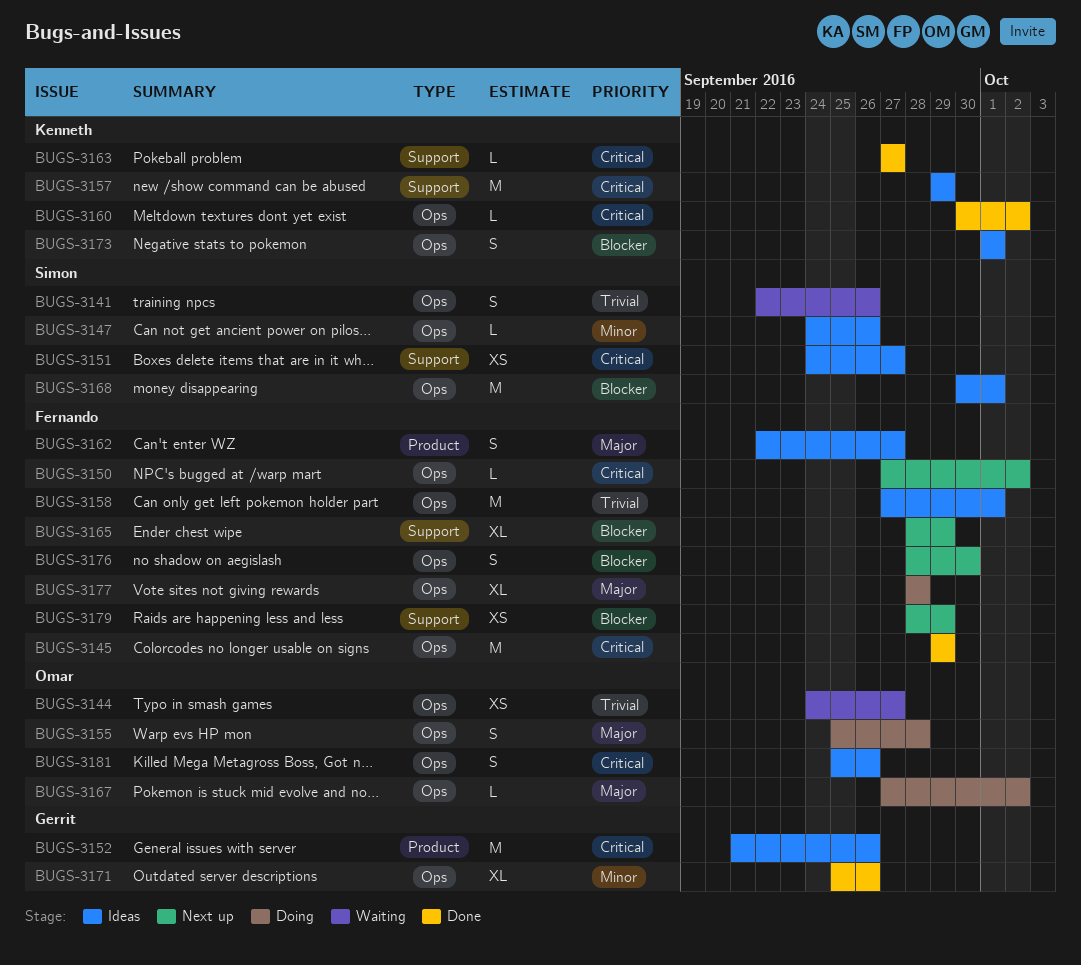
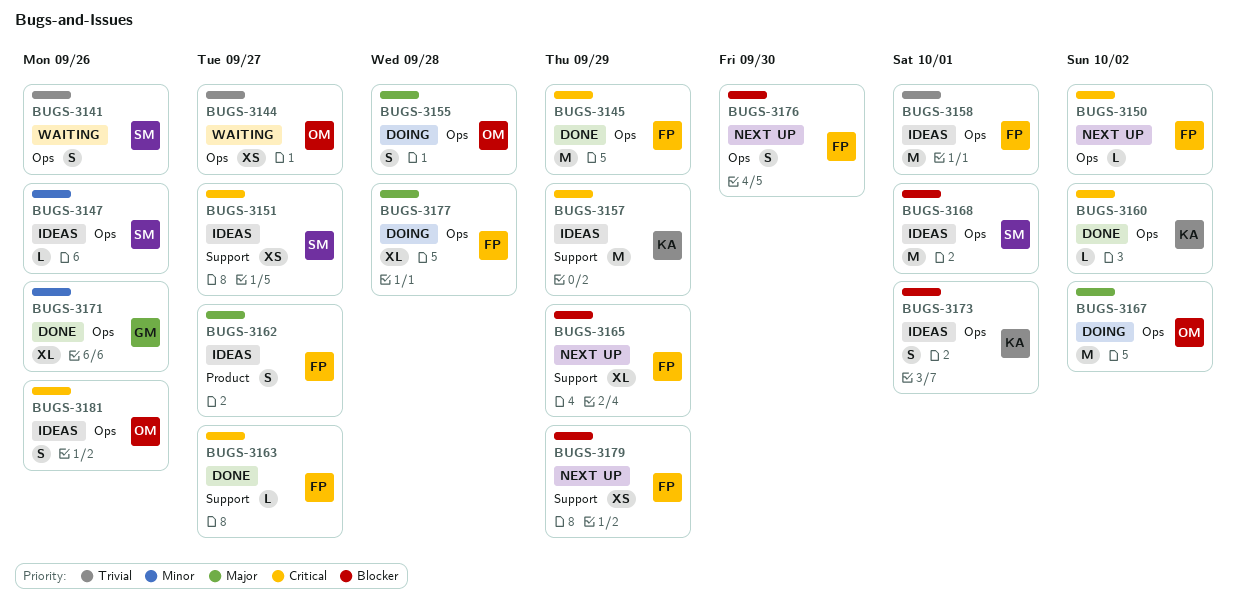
BUGS-3152: present -> none
BUGS-3163, owner: Kenneth -> Fernando
BUGS-3167, estimate: L -> M

